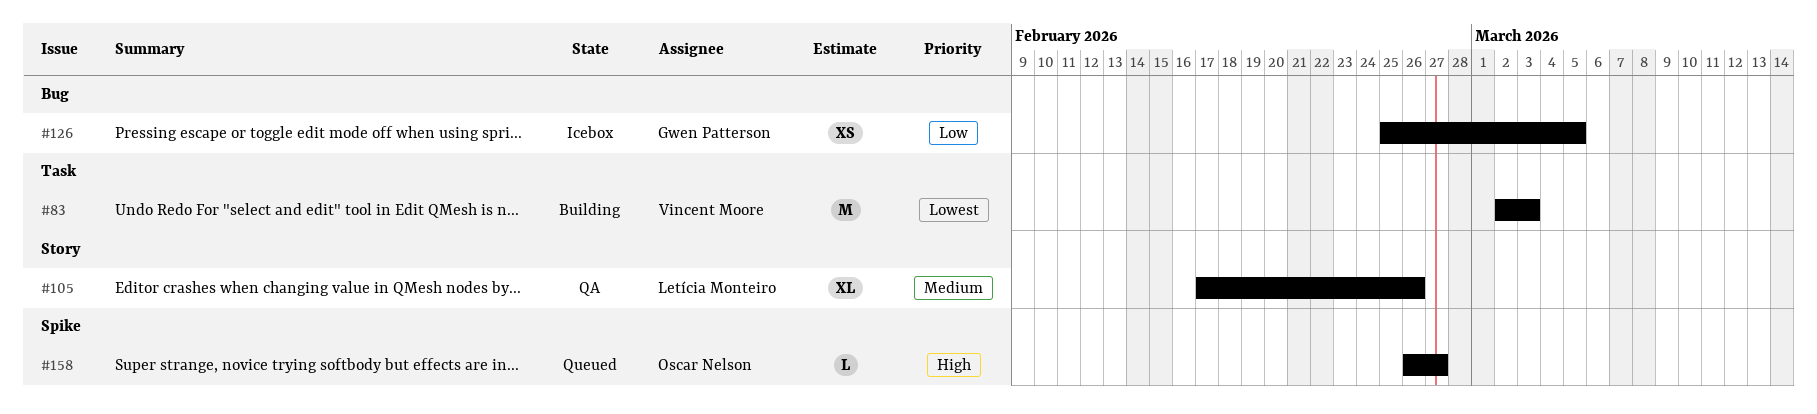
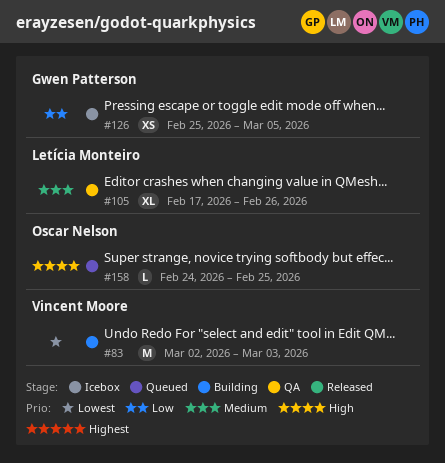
#158, start: Feb 26 -> Feb 24
#158, due: Feb 27 -> Feb 25

